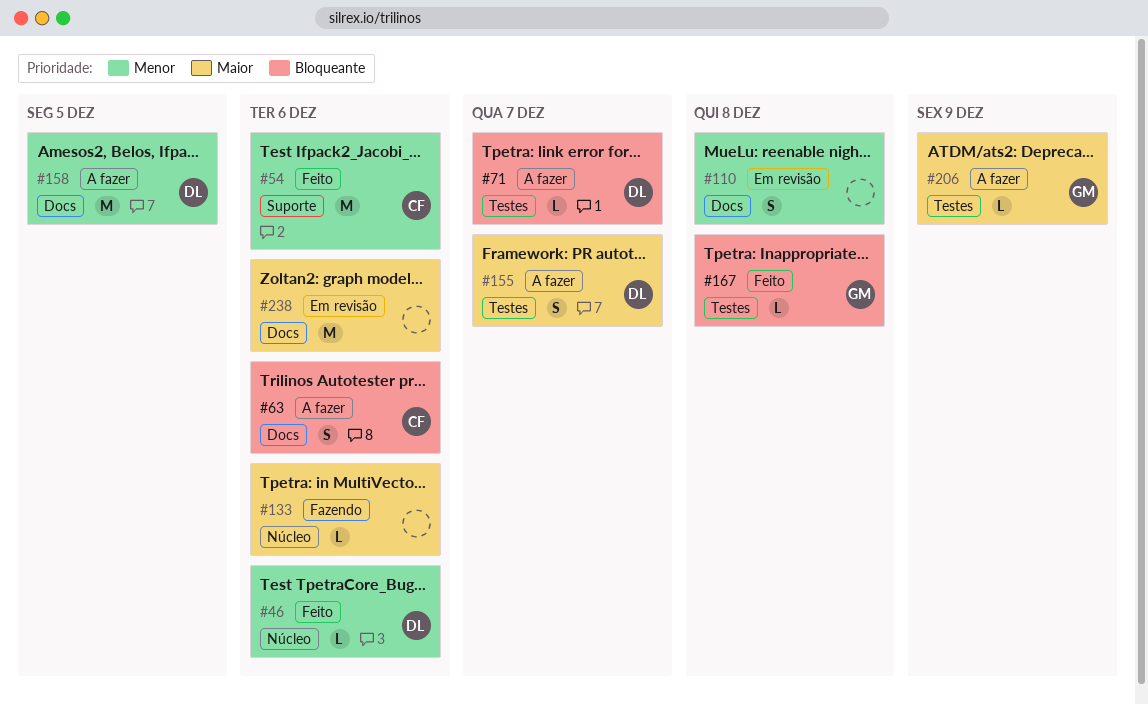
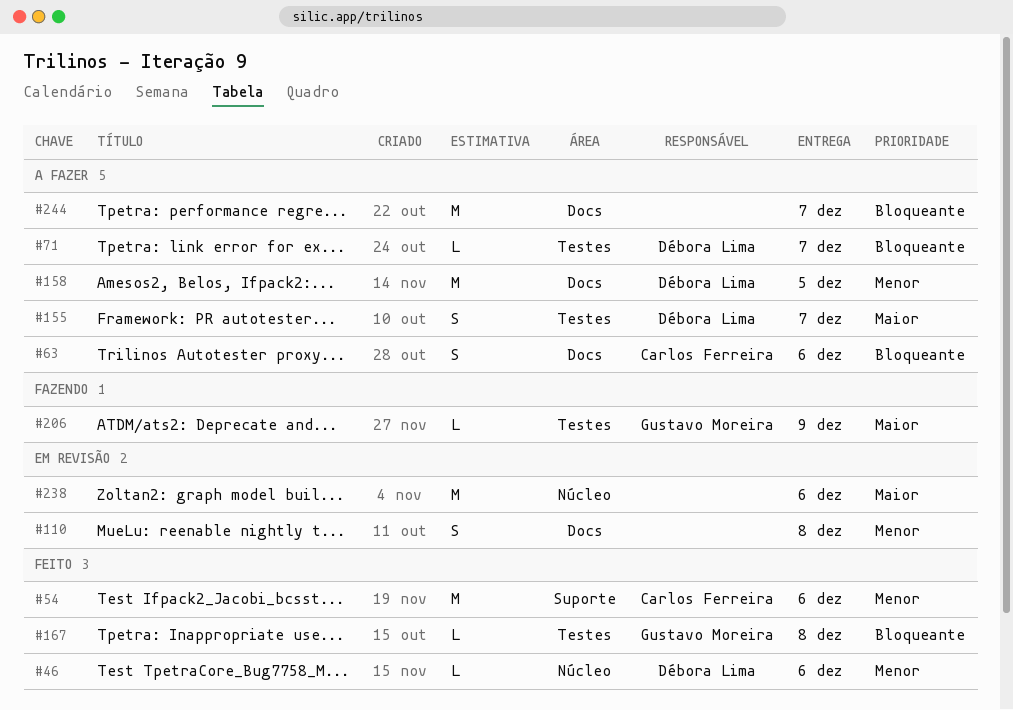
#133: present -> none
#206, status: A fazer -> Fazendo
#238, label: Docs -> Núcleo
#244: none -> present

